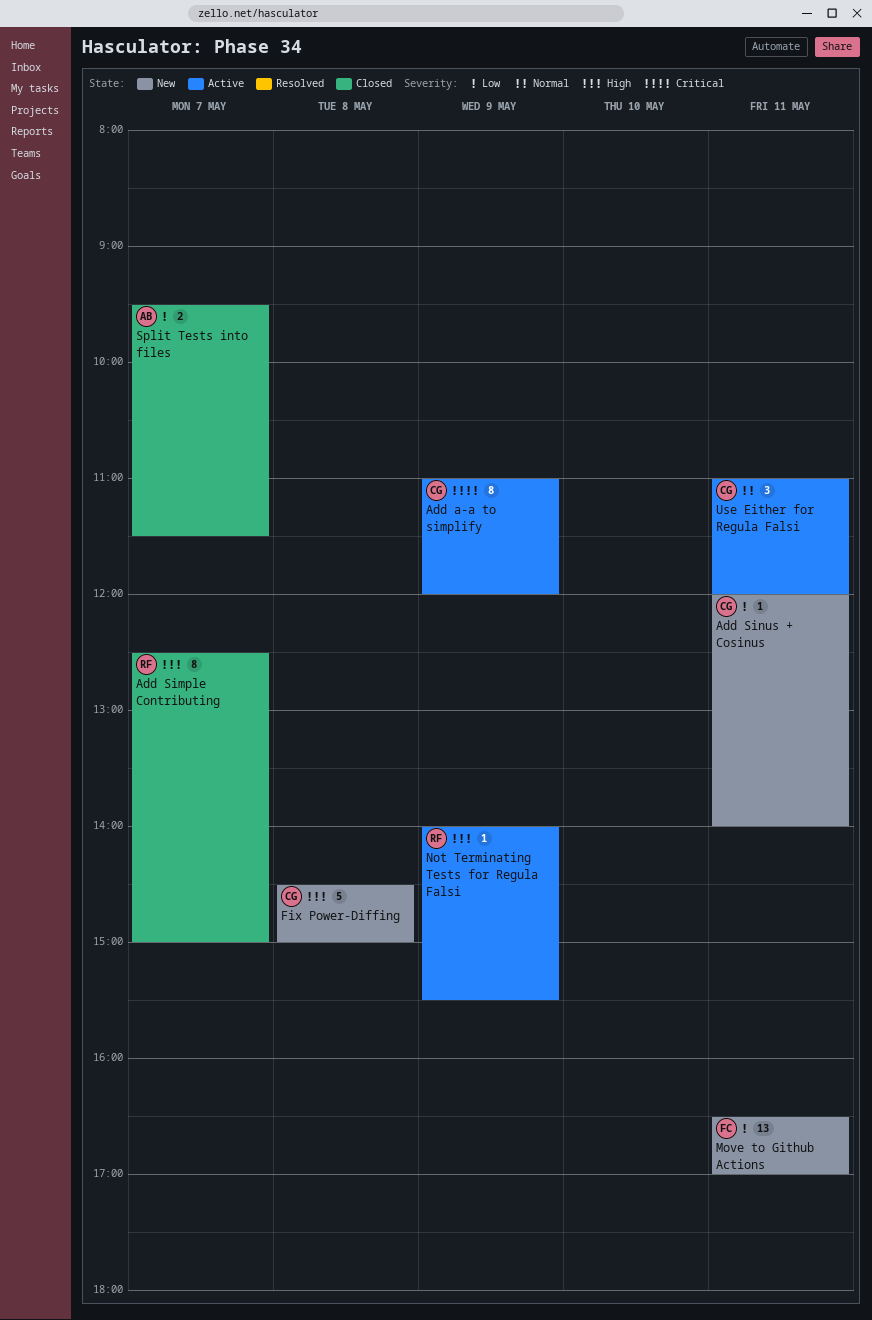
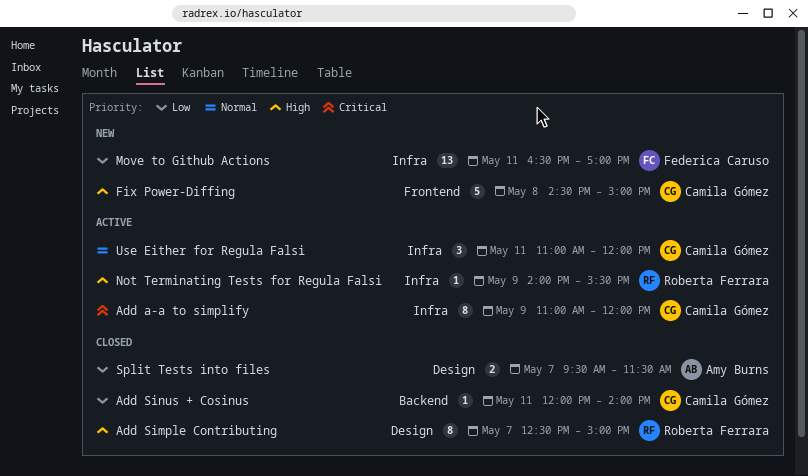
Add Sinus + Cosinus, status: New -> Closed

